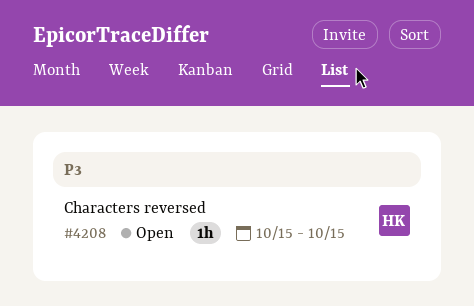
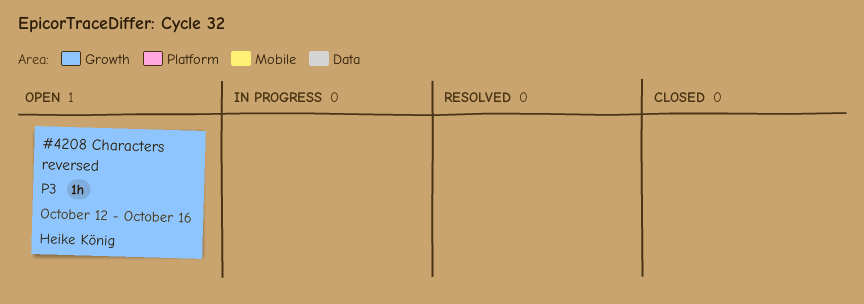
#4208, start: Oct 15 -> Oct 12
#4208, due: Oct 15 -> Oct 16

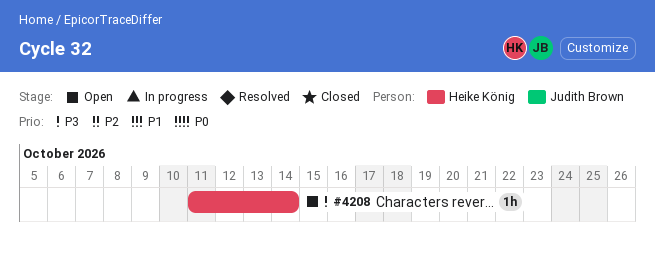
#4208, start: Oct 12 -> Oct 11
#4208, due: Oct 16 -> Oct 14

